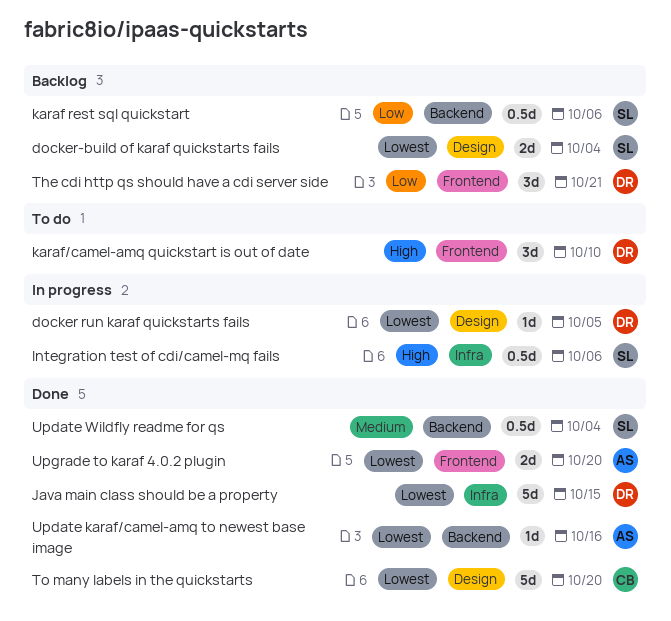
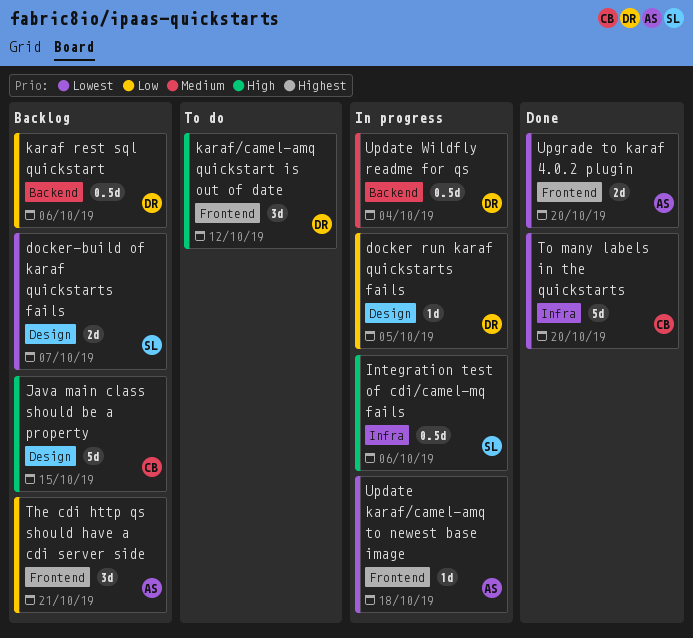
docker run karaf quickstarts fails, priority: Lowest -> Low
docker-build of karaf quickstarts fails, due: Oct 4 -> Oct 7
Java main class should be a property, status: Done -> Backlog
Java main class should be a property, owner: DR -> CB
Java main class should be a property, priority: Lowest -> High
Java main class should be a property, label: Infra -> Design
karaf rest sql quickstart, owner: SL -> DR
karaf/camel-amq quickstart is out of date, due: Oct 10 -> Oct 12
The cdi http qs should have a cdi server side, owner: DR -> AS
To many labels in the quickstarts, label: Design -> Infra
Update karaf/camel-amq to newest base image, status: Done -> In progress
Update karaf/camel-amq to newest base image, label: Backend -> Frontend
Update karaf/camel-amq to newest base image, due: Oct 16 -> Oct 18
Update Wildfly readme for qs, status: Done -> In progress
Update Wildfly readme for qs, owner: SL -> DR

